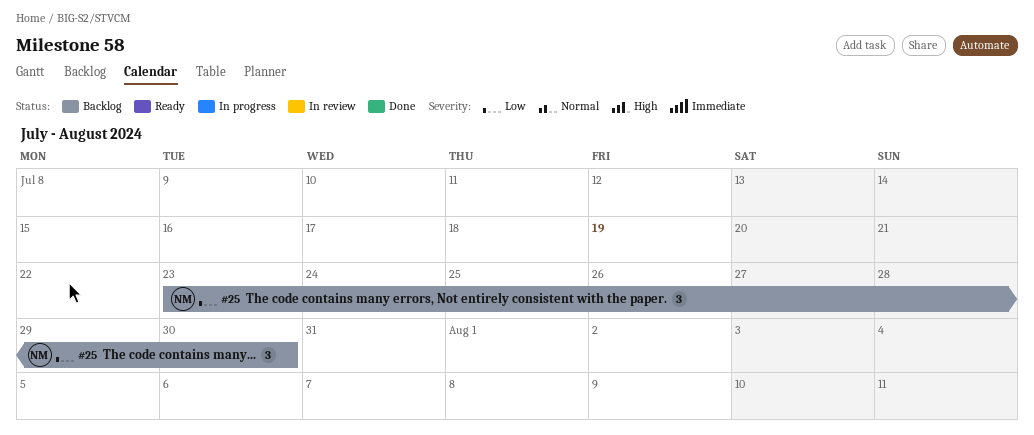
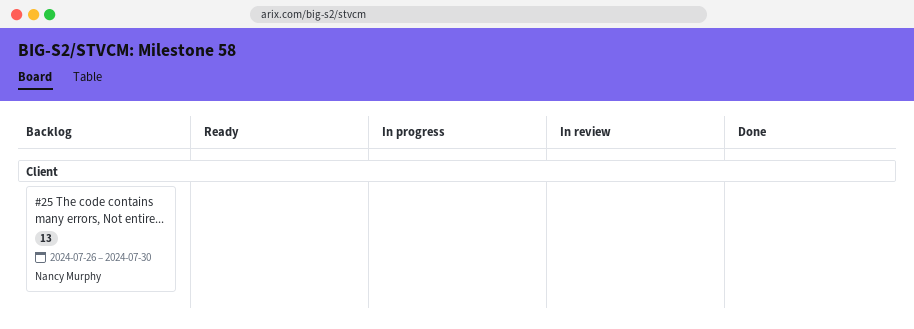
#25, estimate: 3 -> 13
#25, start: Jul 23 -> Jul 26

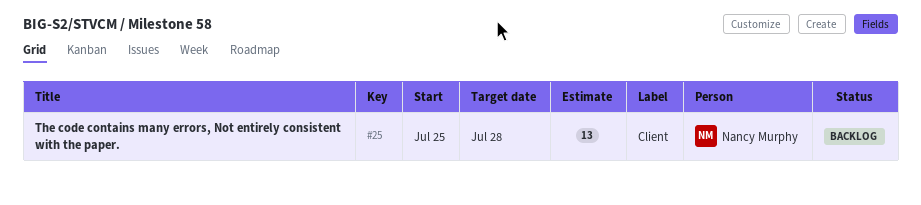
#25, start: Jul 26 -> Jul 25
#25, due: Jul 30 -> Jul 28

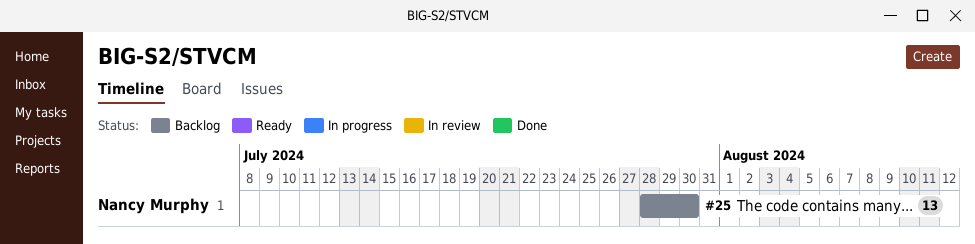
#25, start: Jul 25 -> Jul 28
#25, due: Jul 28 -> Jul 30

